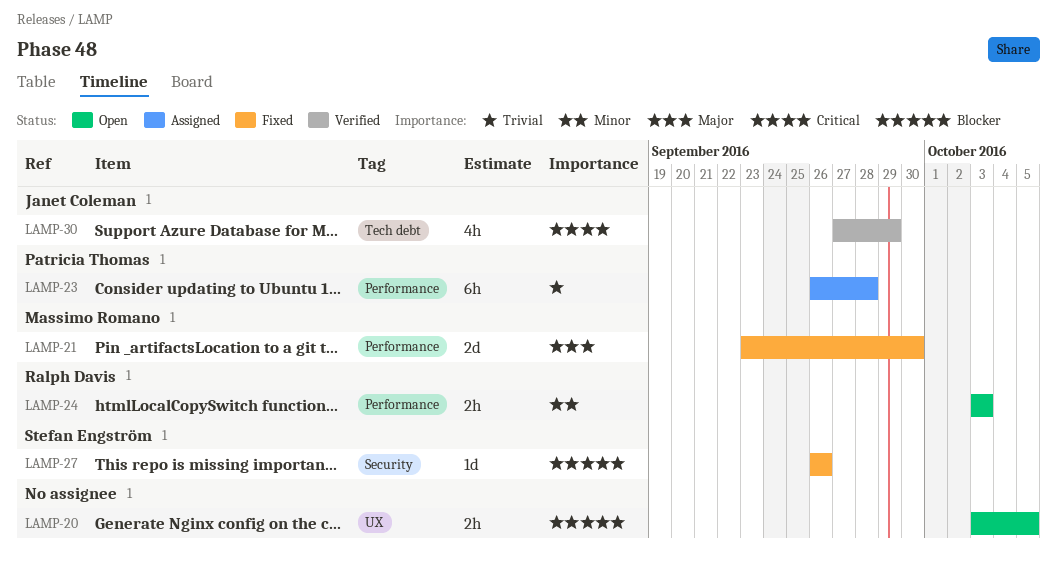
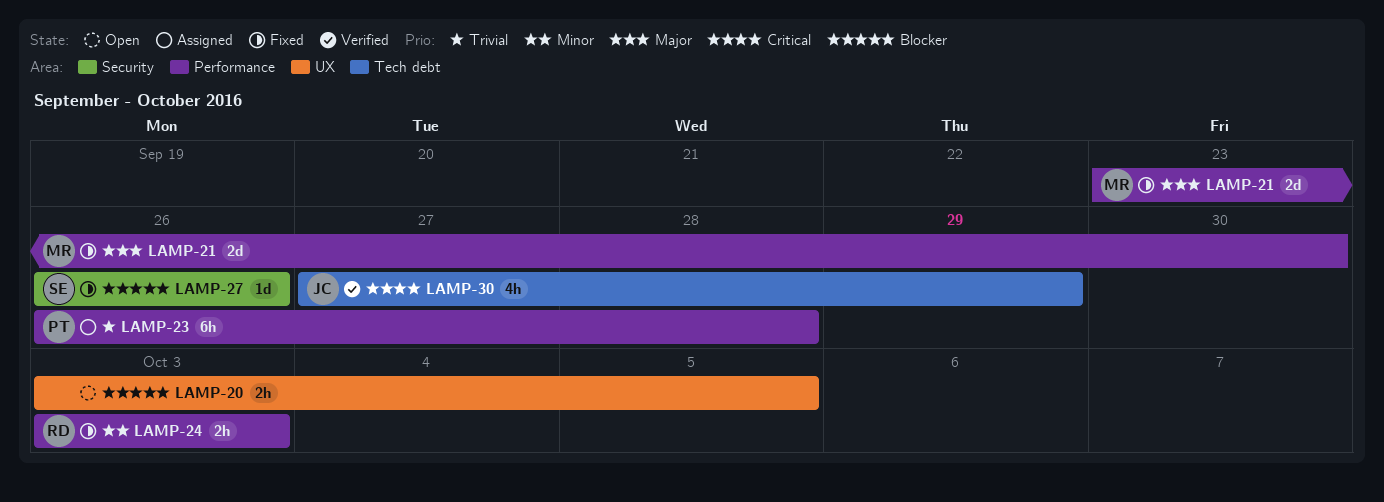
LAMP-24, status: Open -> Fixed

